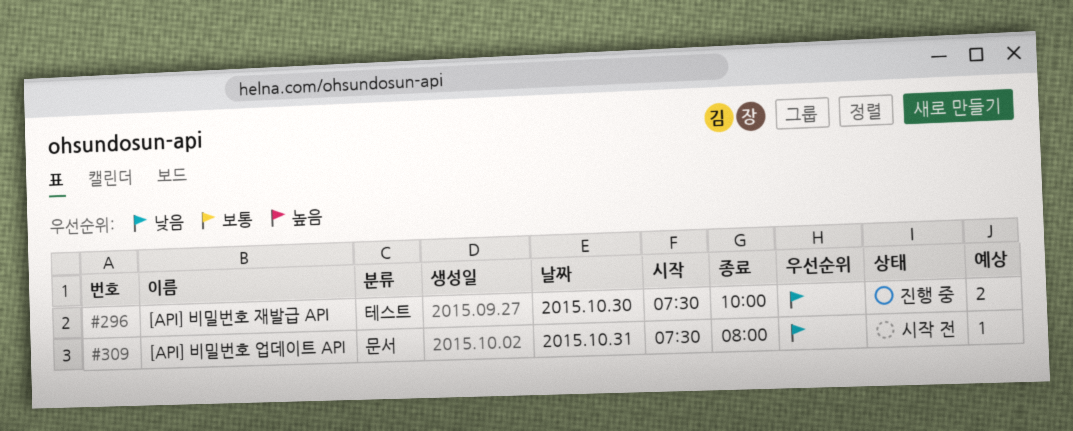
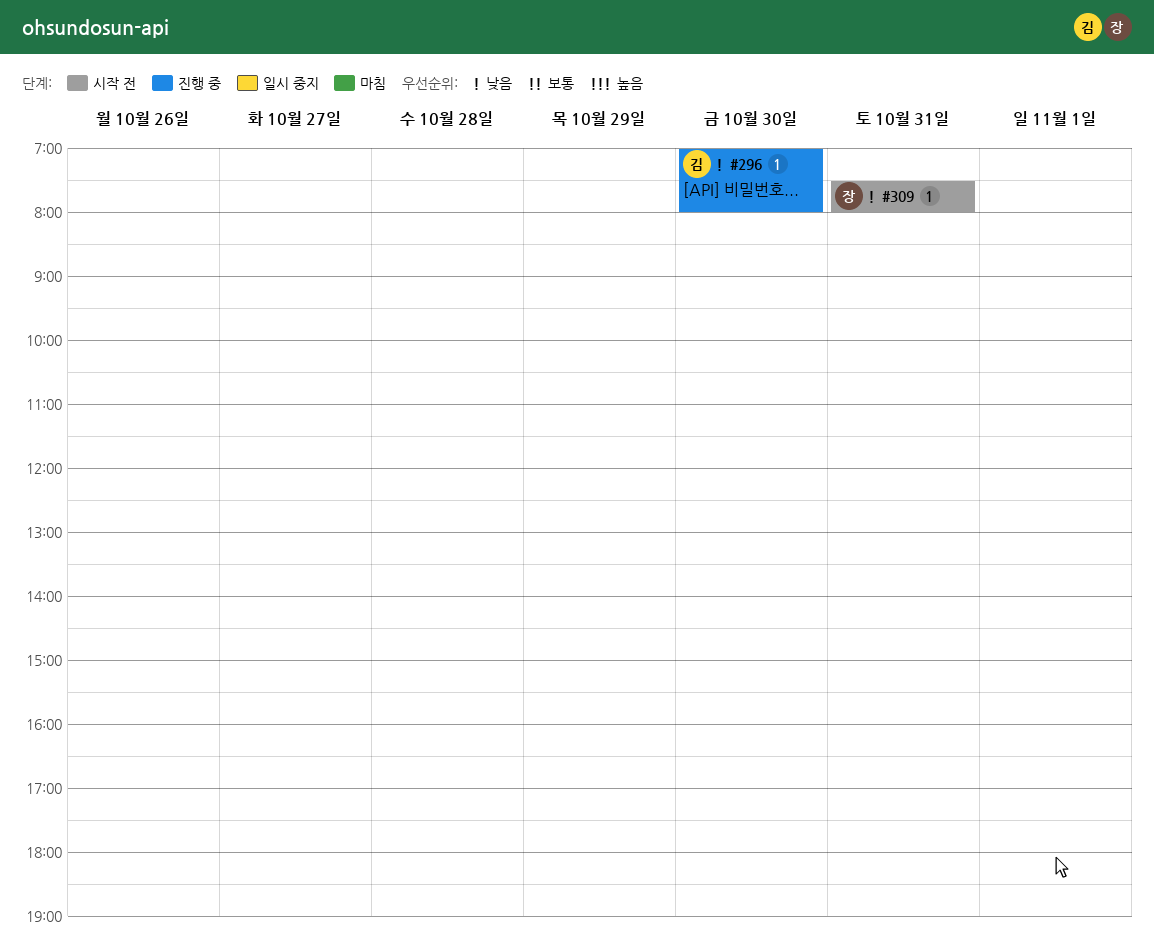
#296, estimate: 2 -> 1
#296, begins: 07:30 -> 07:00
#296, ends: 10:00 -> 08:00

